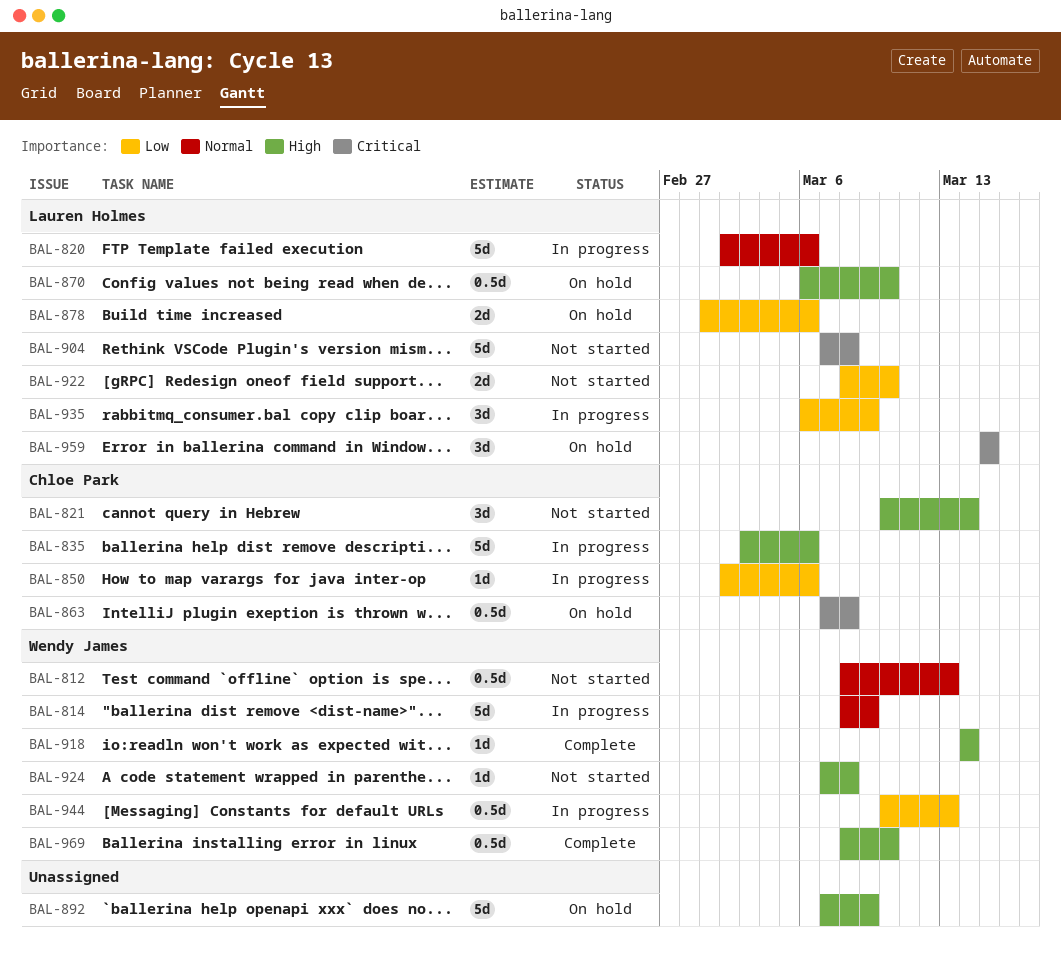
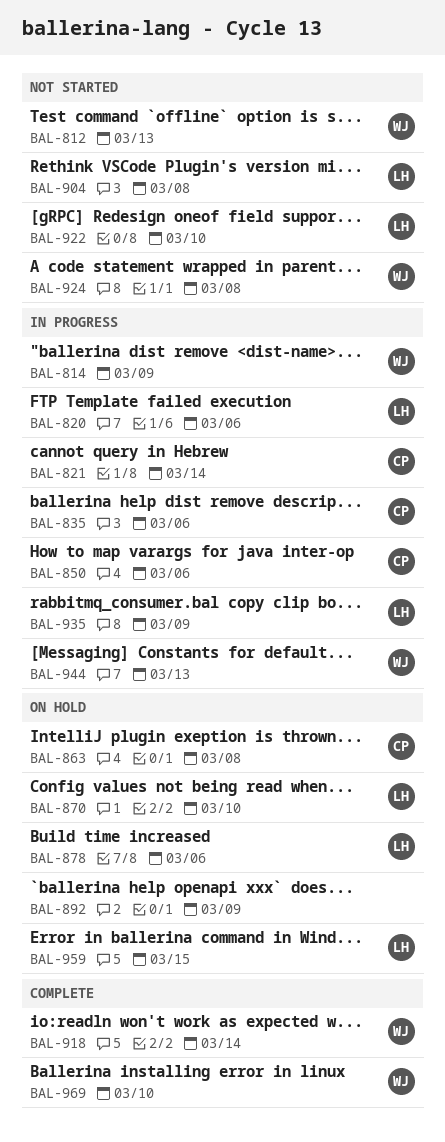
BAL-821, status: Not started -> In progress

